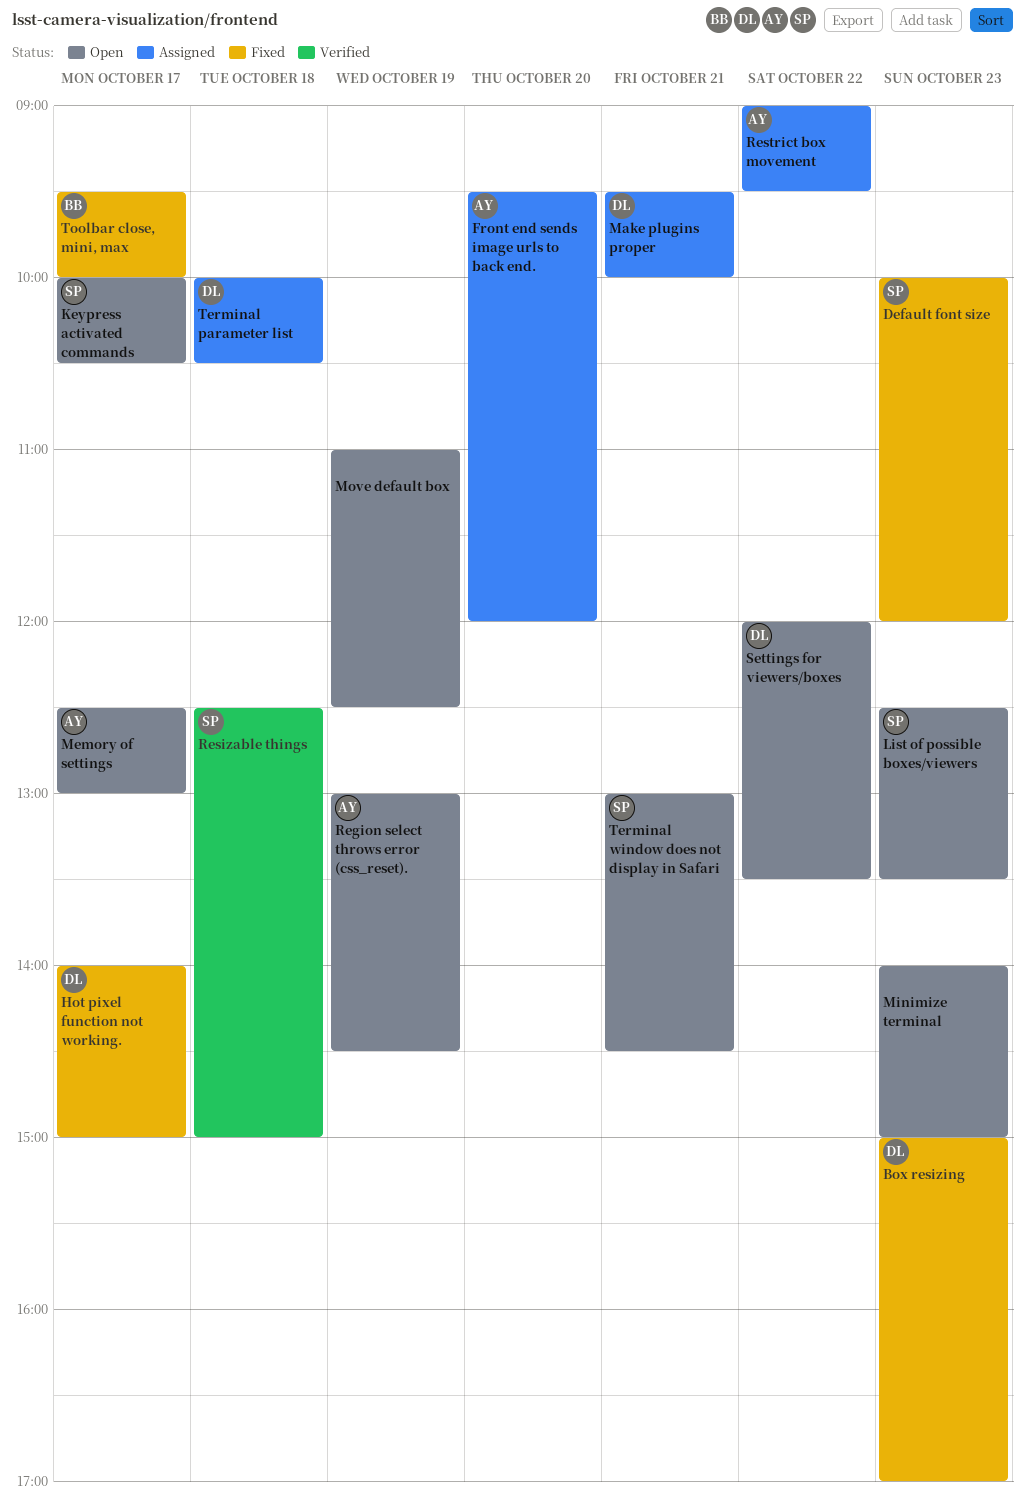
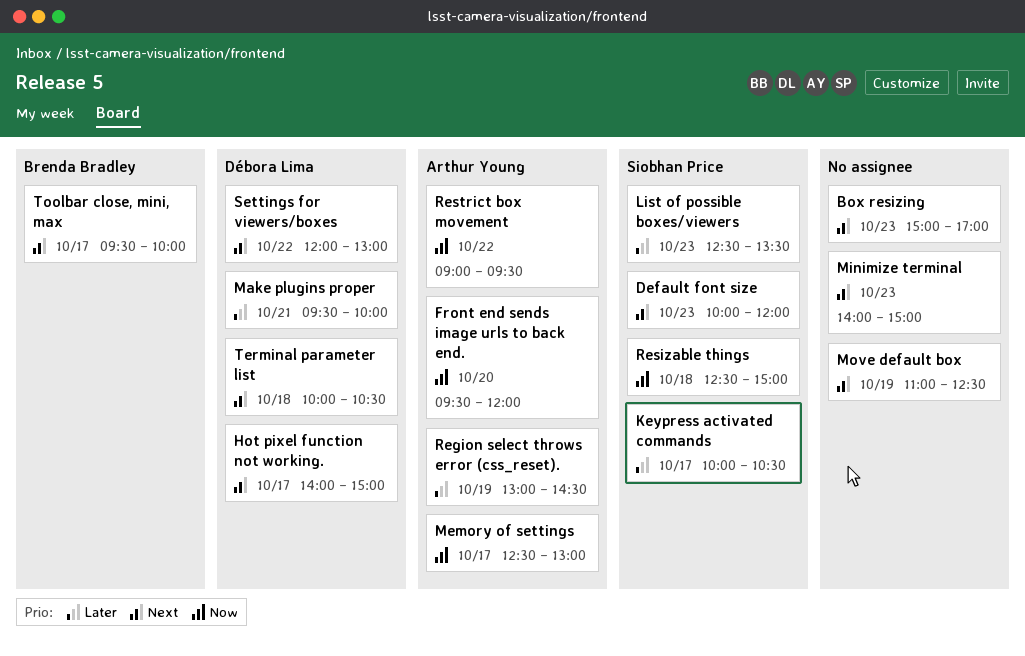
Box resizing, owner: Débora Lima -> none
Settings for viewers/boxes, ends: 13:30 -> 13:00
Terminal window does not display in Safari: present -> none

